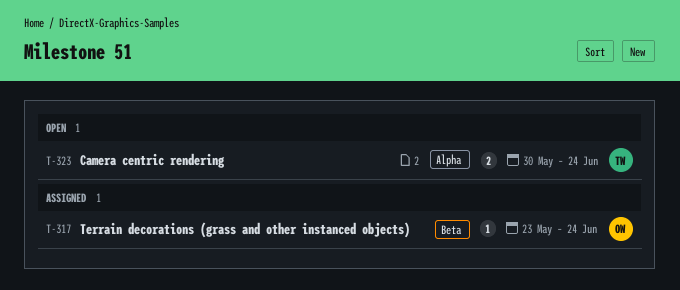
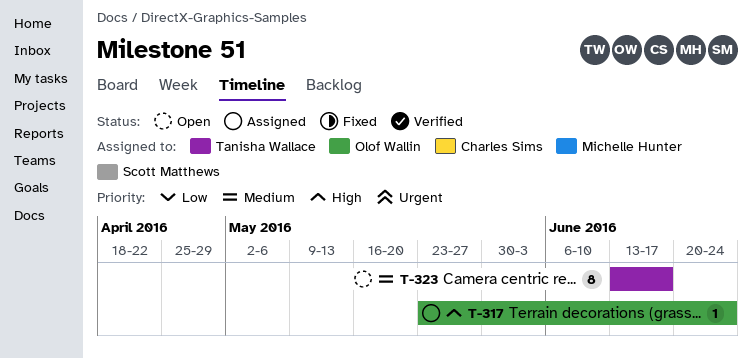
T-323, estimate: 2 -> 8
T-323, start: May 30 -> Jun 13
T-323, due: Jun 24 -> Jun 17

